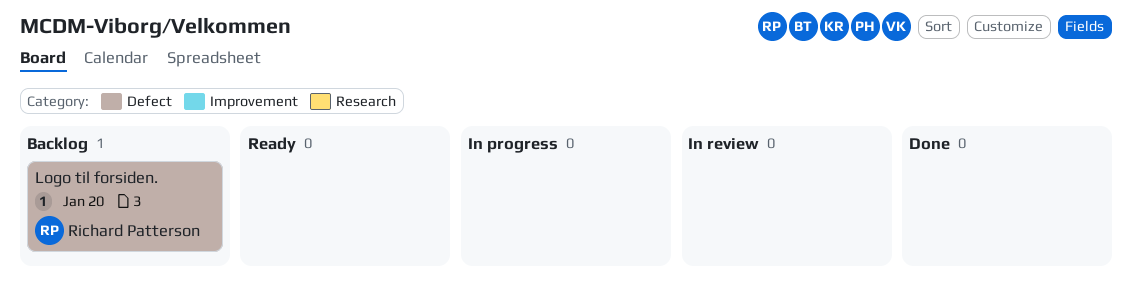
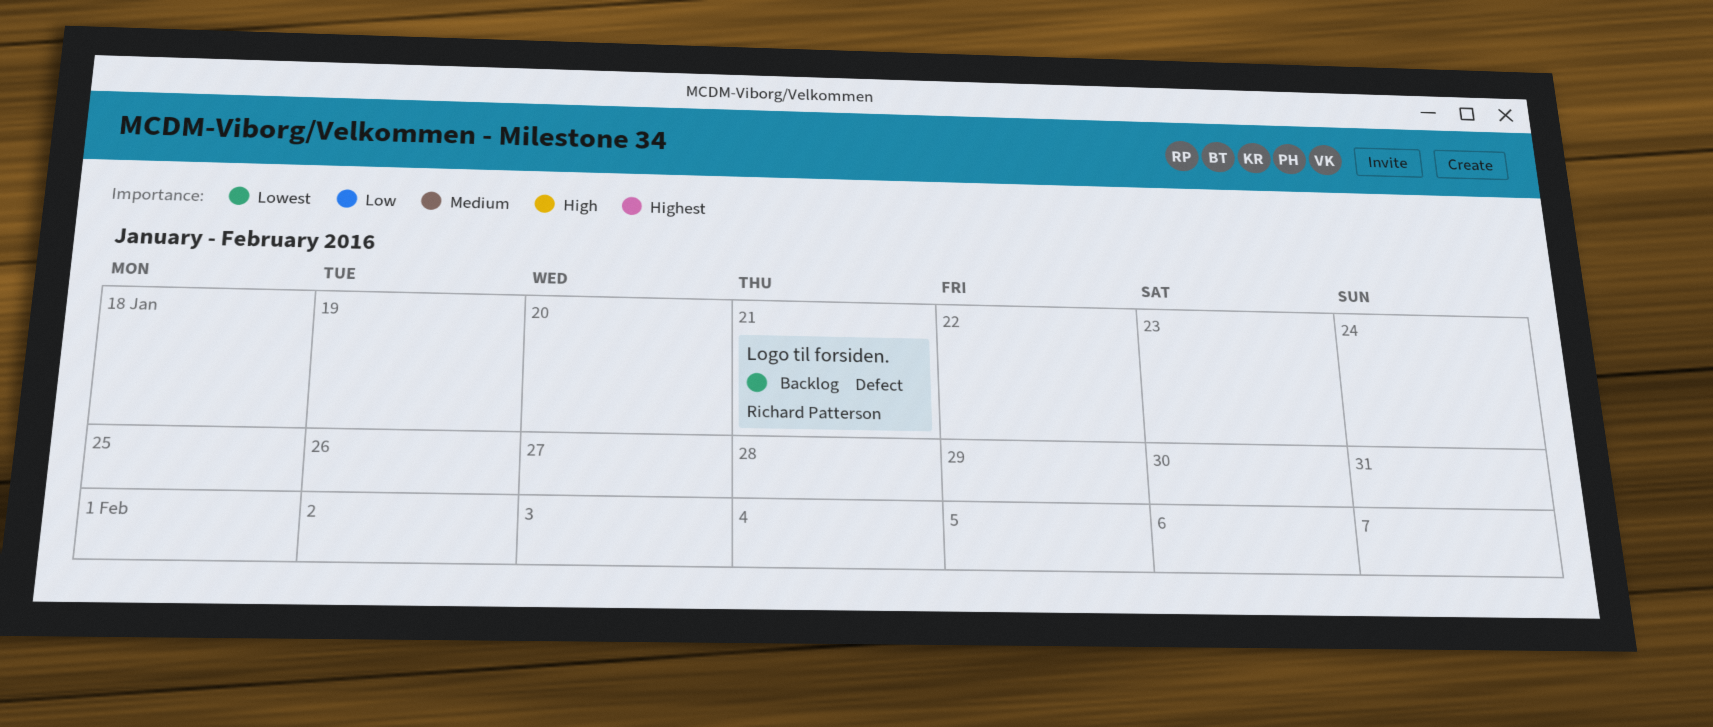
Logo til forsiden., due: Jan 20 -> Jan 21

